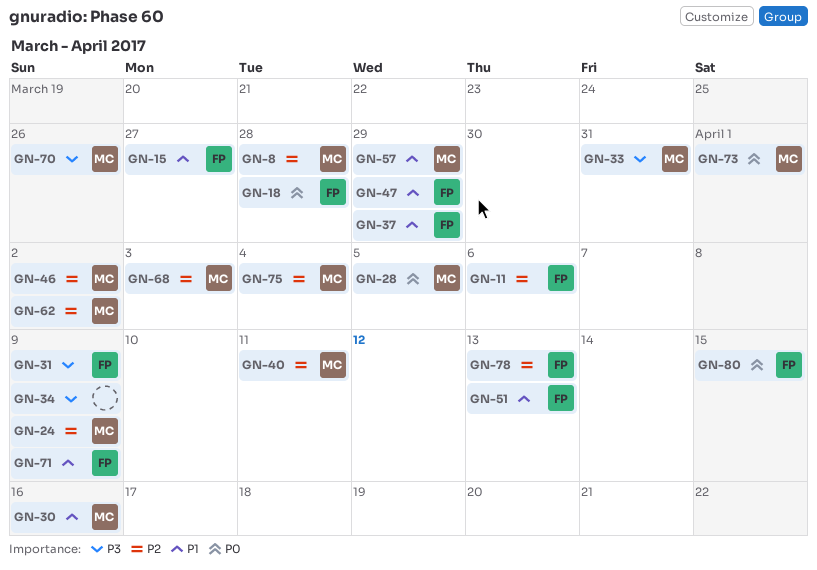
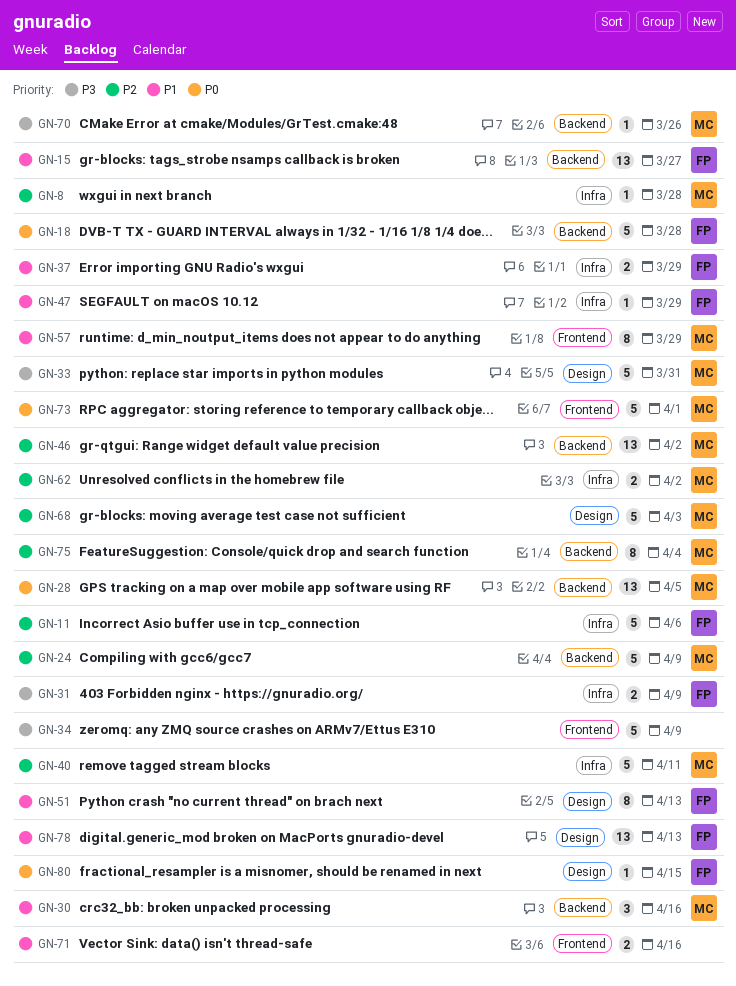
GN-71, owner: FP -> none
GN-71, due: Apr 9 -> Apr 16
GN-78, priority: P2 -> P1

